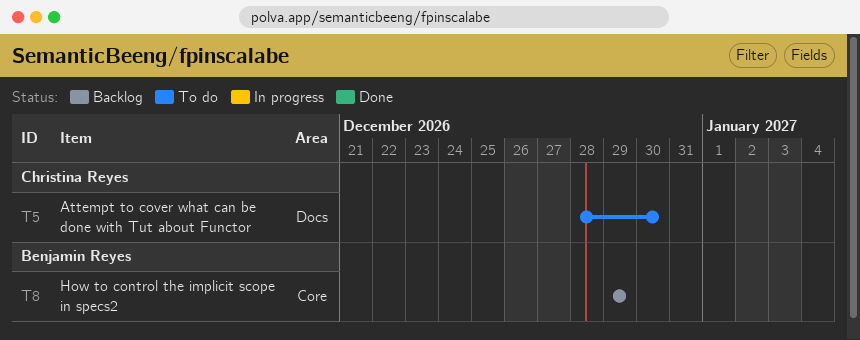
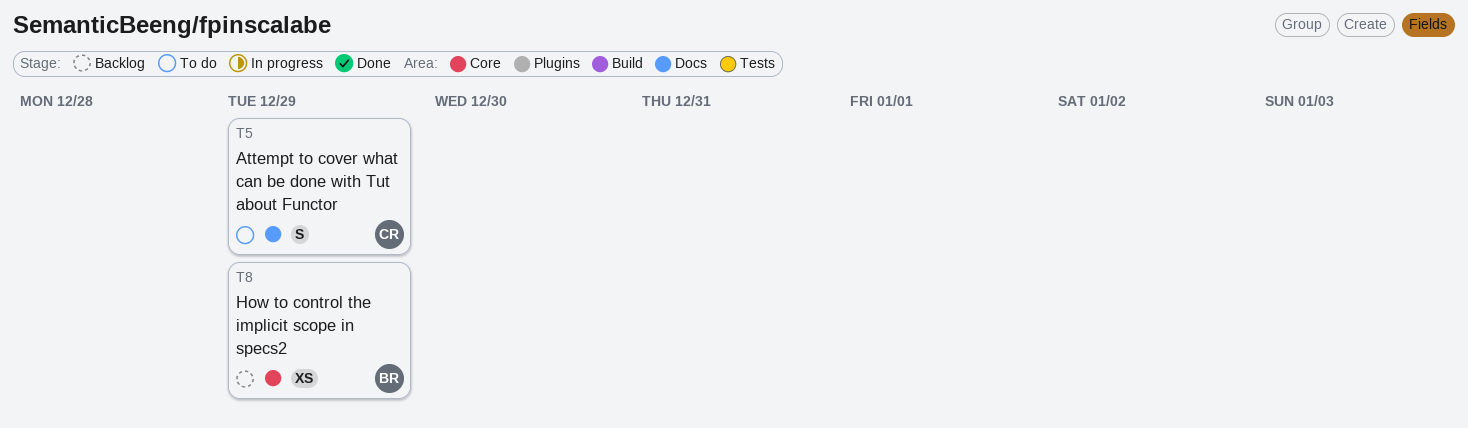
T5, due: Dec 30 -> Dec 29

